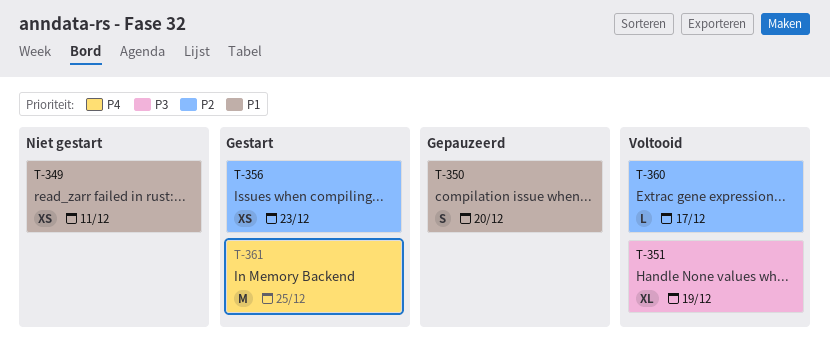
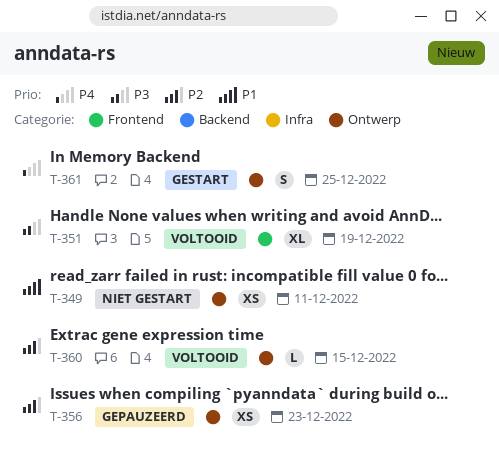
T-350: present -> none
T-356, status: Gestart -> Gepauzeerd
T-360, due: Dec 17 -> Dec 15
T-361, estimate: M -> S

